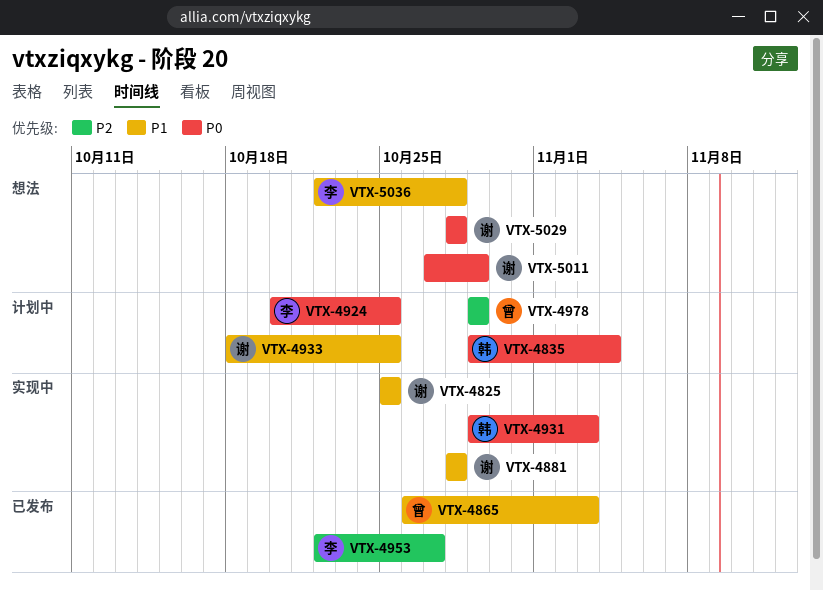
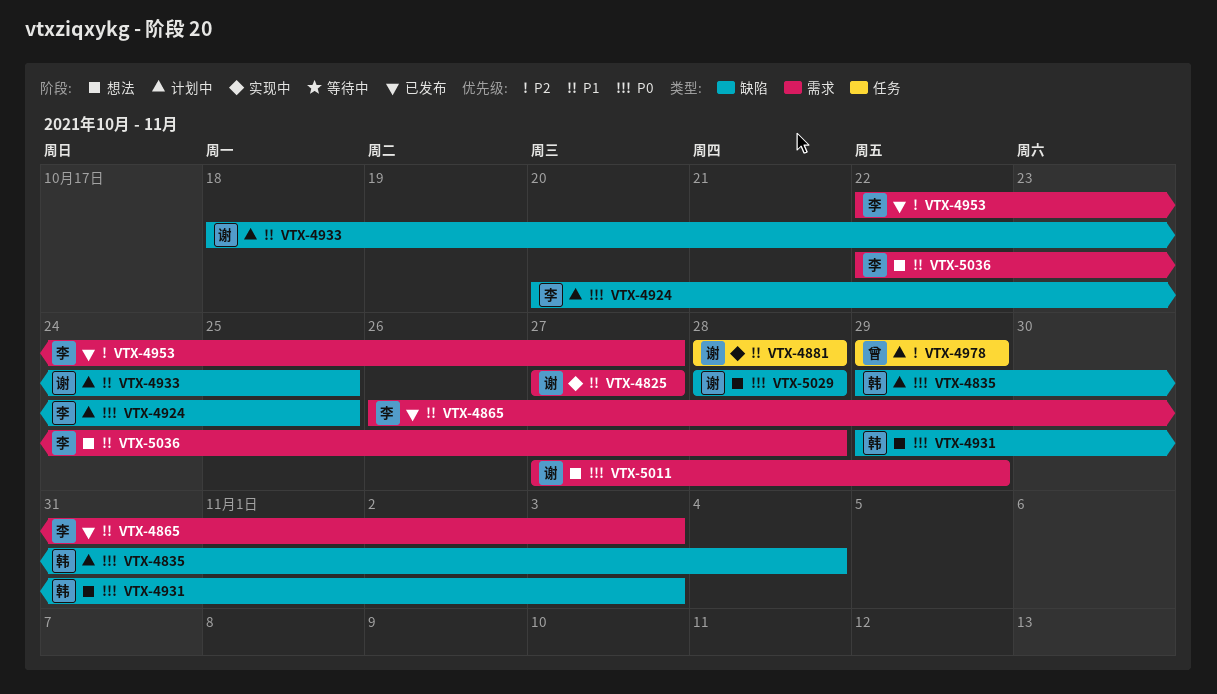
VTX-4825, start: Oct 25 -> Oct 27
VTX-4825, due: Oct 25 -> Oct 27
VTX-4865, owner: 曾 -> 李
VTX-4931, status: 实现中 -> 想法

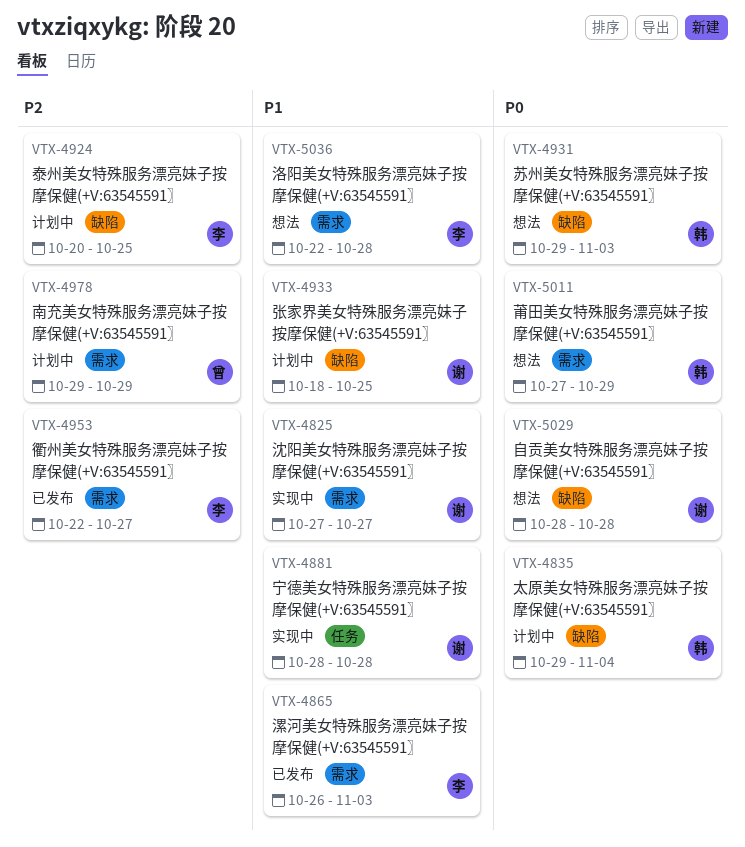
VTX-4924, priority: P0 -> P2
VTX-4978, label: 任务 -> 需求
VTX-5011, owner: 谢 -> 韩

